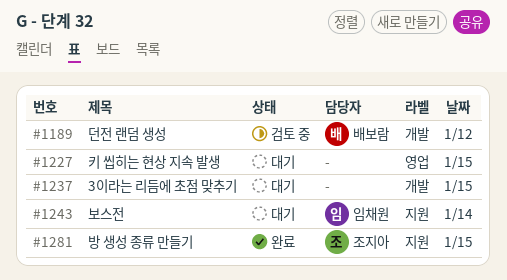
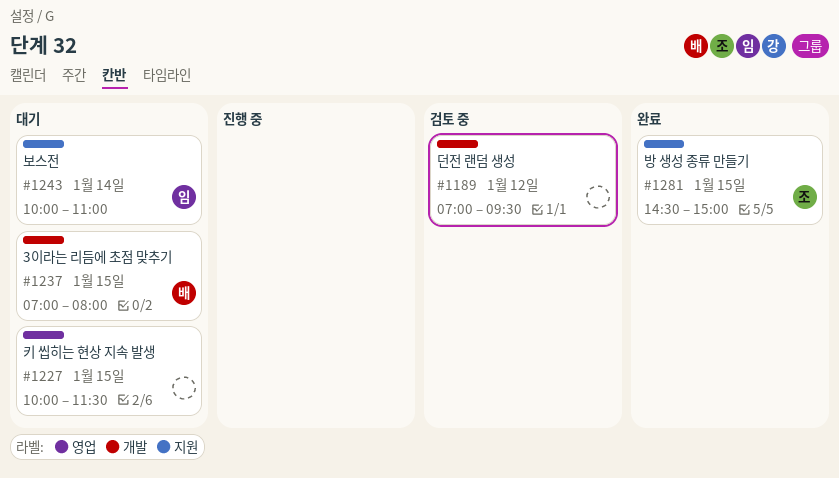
#1189, owner: 배보람 -> none
#1237, owner: none -> 배보람

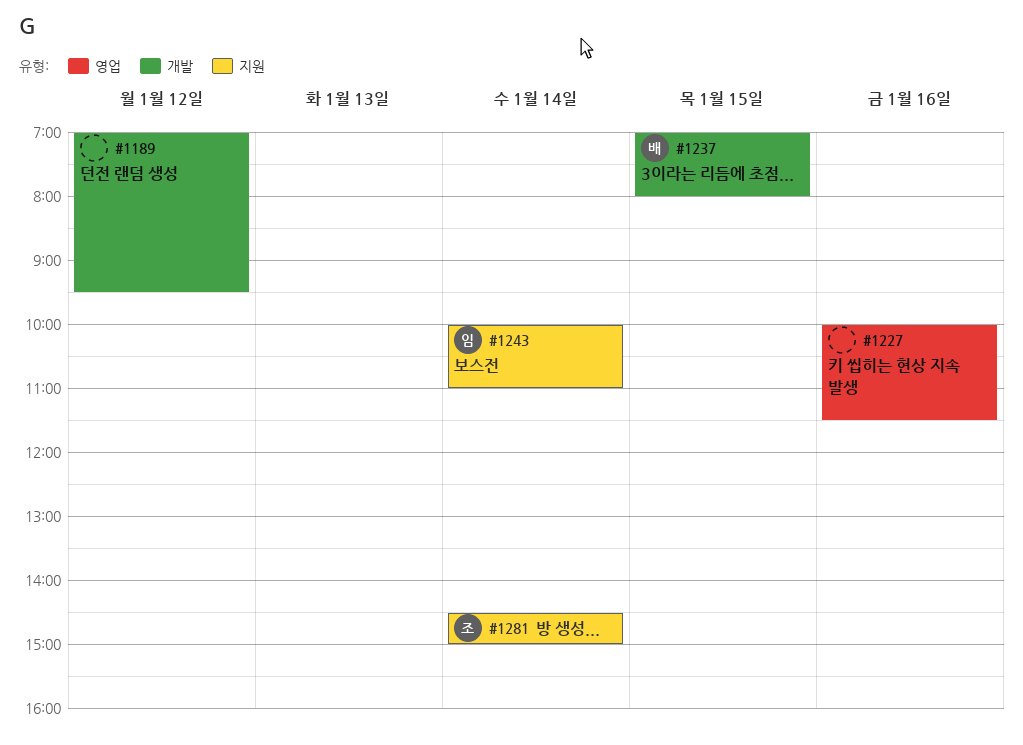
#1227, day: Jan 15 -> Jan 16
#1281, day: Jan 15 -> Jan 14

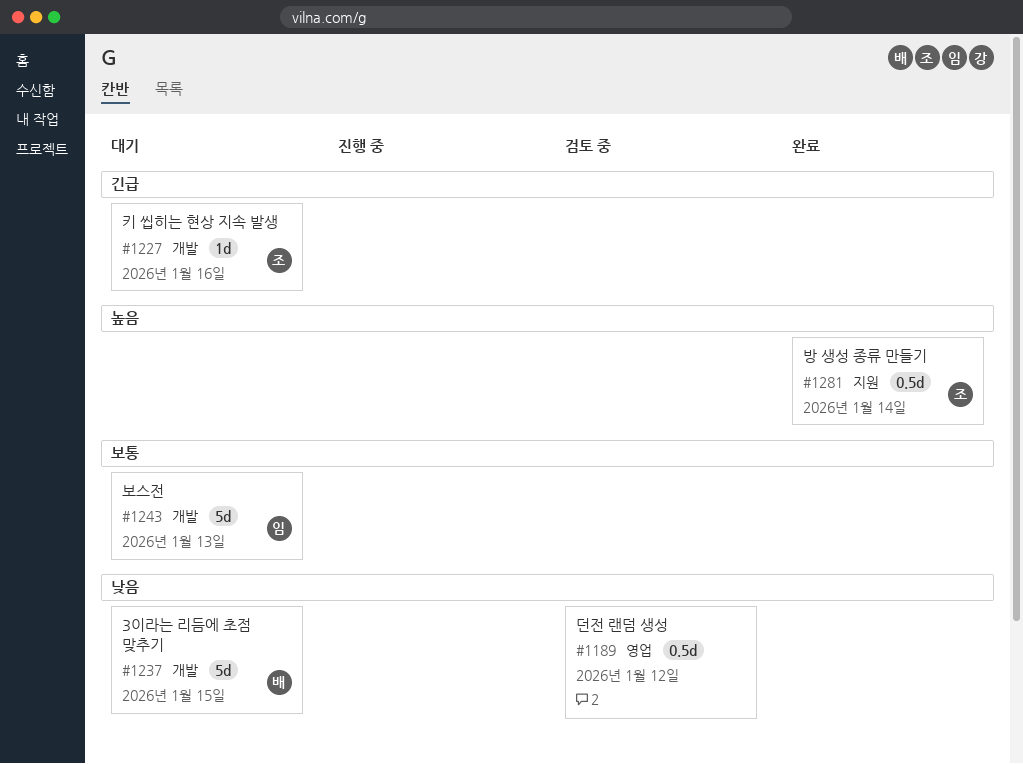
#1189, label: 개발 -> 영업
#1227, owner: none -> 조
#1227, label: 영업 -> 개발
#1243, label: 지원 -> 개발
#1243, day: Jan 14 -> Jan 13

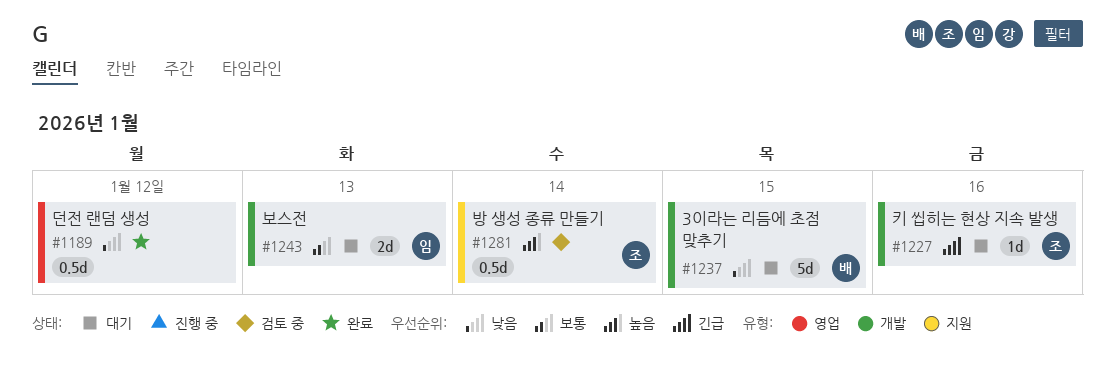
#1189, status: 검토 중 -> 완료
#1243, estimate: 5d -> 2d
#1281, status: 완료 -> 검토 중

